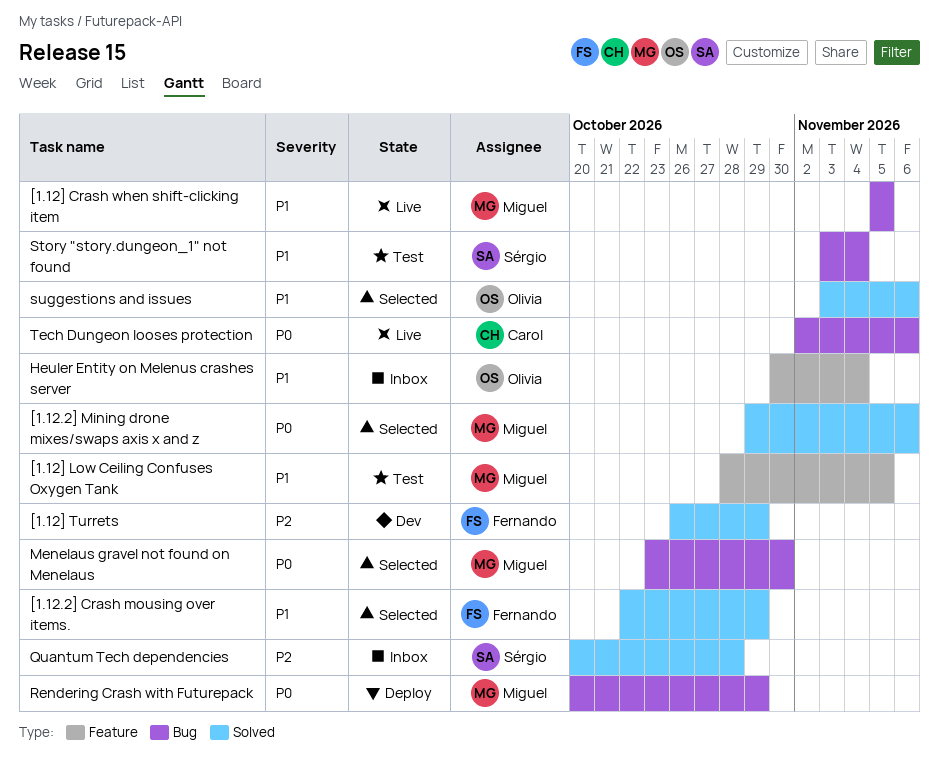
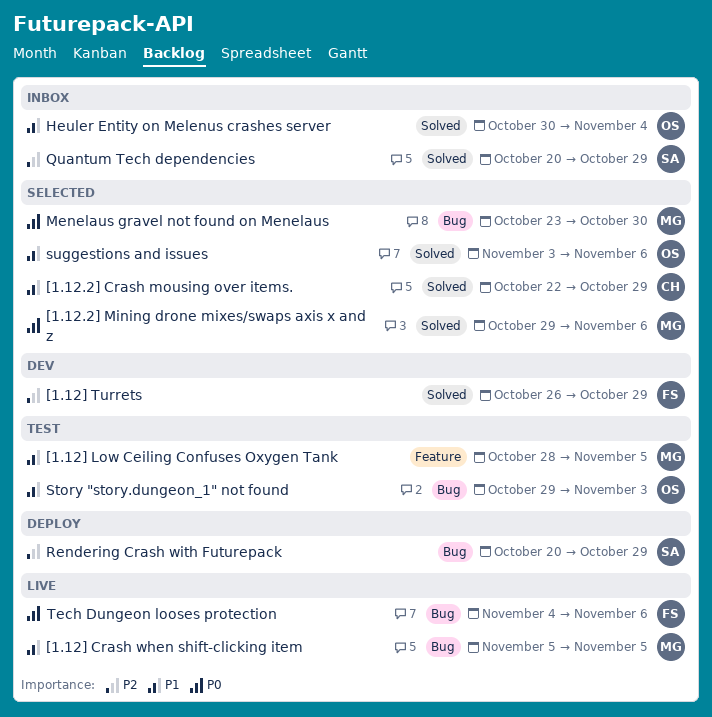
[1.12.2] Crash mousing over items., owner: Fernando -> Carol
Heuler Entity on Melenus crashes server, label: Feature -> Solved
Quantum Tech dependencies, due: Oct 28 -> Oct 29
Rendering Crash with Futurepack, owner: Miguel -> Sérgio
Rendering Crash with Futurepack, priority: P0 -> P2
Story "story.dungeon_1" not found, owner: Sérgio -> Olivia
Story "story.dungeon_1" not found, start: Nov 3 -> Oct 29
Story "story.dungeon_1" not found, due: Nov 4 -> Nov 3
Tech Dungeon looses protection, owner: Carol -> Fernando
Tech Dungeon looses protection, start: Nov 2 -> Nov 4

